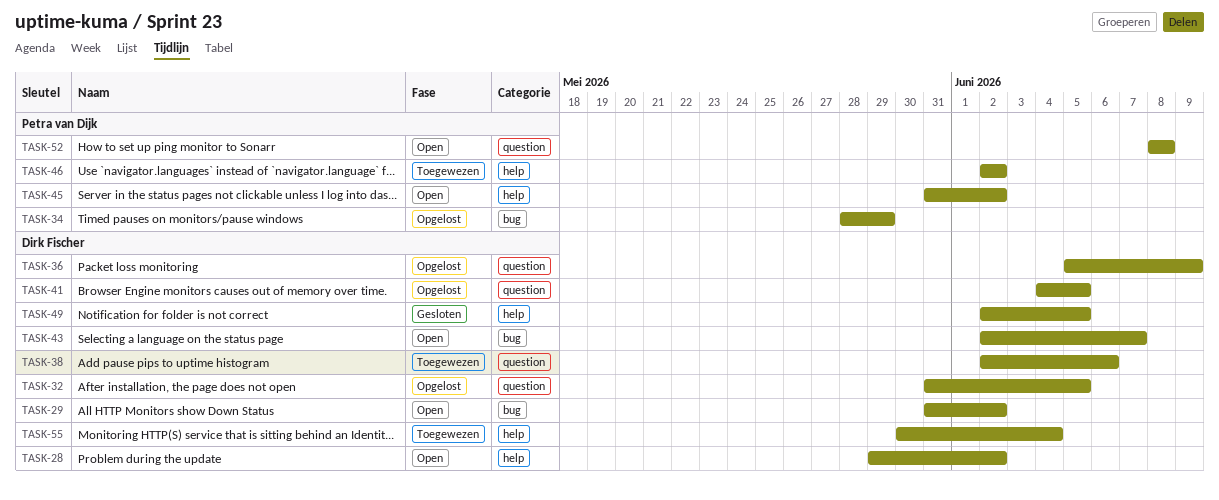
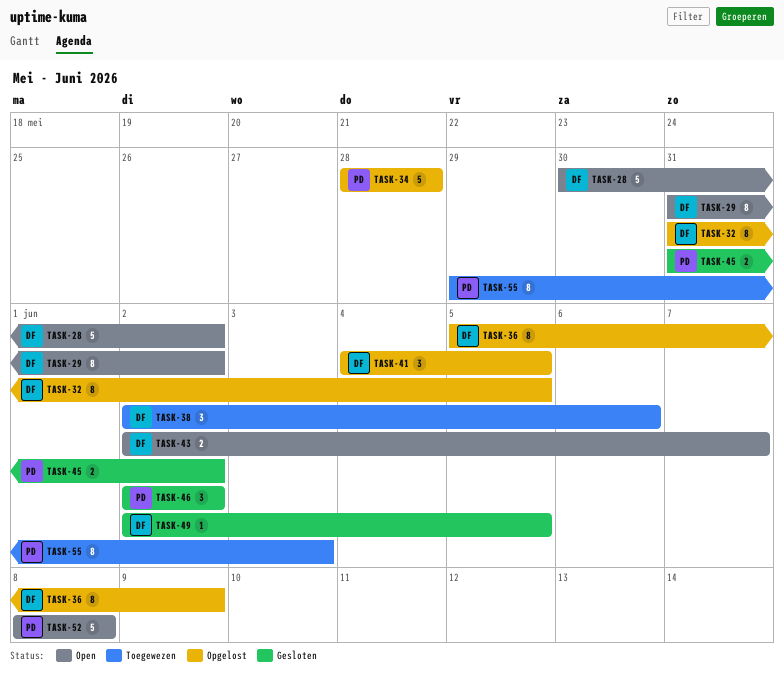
TASK-28, start: May 29 -> May 30
TASK-34, due: May 29 -> May 28
TASK-45, status: Open -> Gesloten
TASK-46, status: Toegewezen -> Gesloten
TASK-55, owner: Dirk Fischer -> Petra van Dijk
TASK-55, start: May 30 -> May 29
TASK-55, due: Jun 4 -> Jun 3

